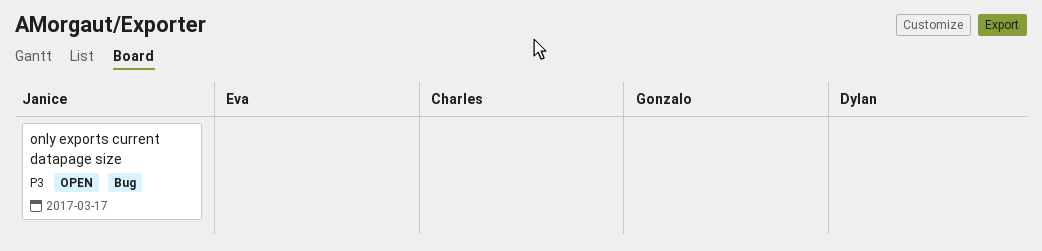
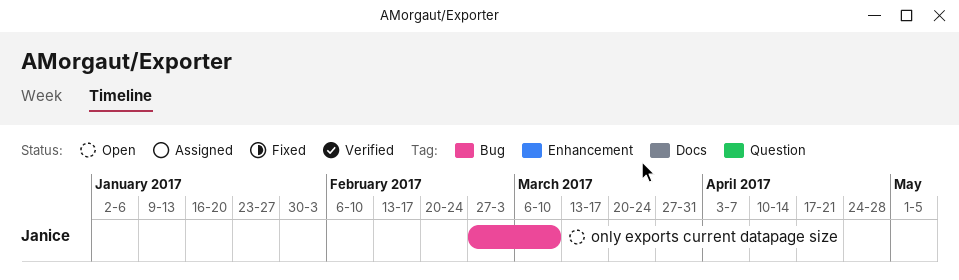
only exports current datapage size, due: Mar 17 -> Mar 10

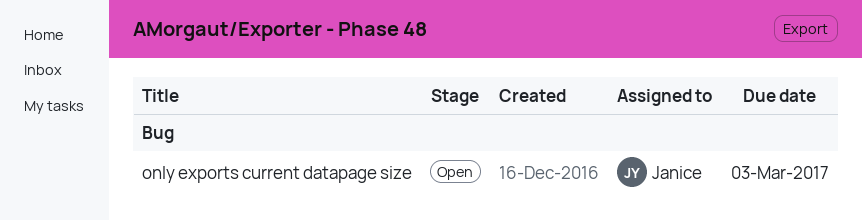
only exports current datapage size, due: Mar 10 -> Mar 3

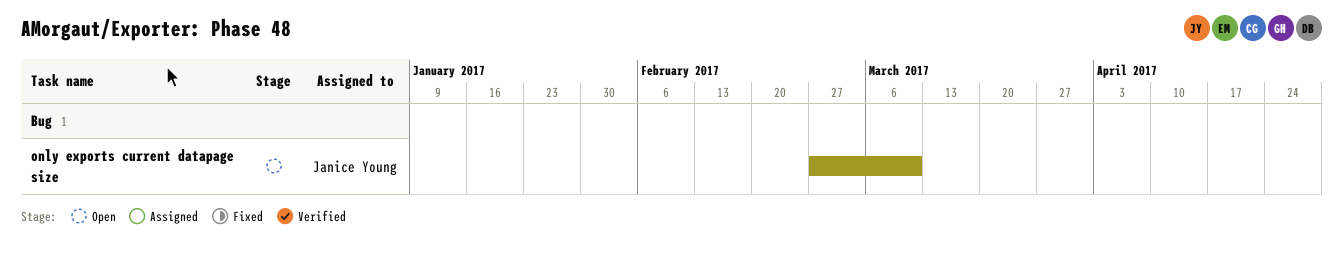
only exports current datapage size, due: Mar 3 -> Mar 10

